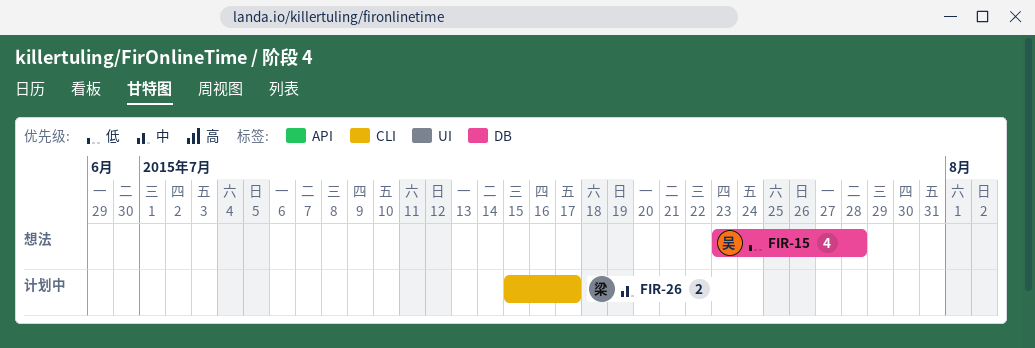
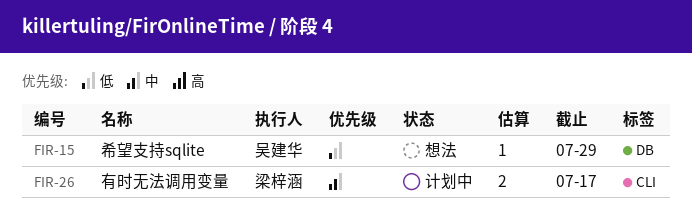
FIR-15, estimate: 4 -> 1
FIR-15, due: Jul 28 -> Jul 29

